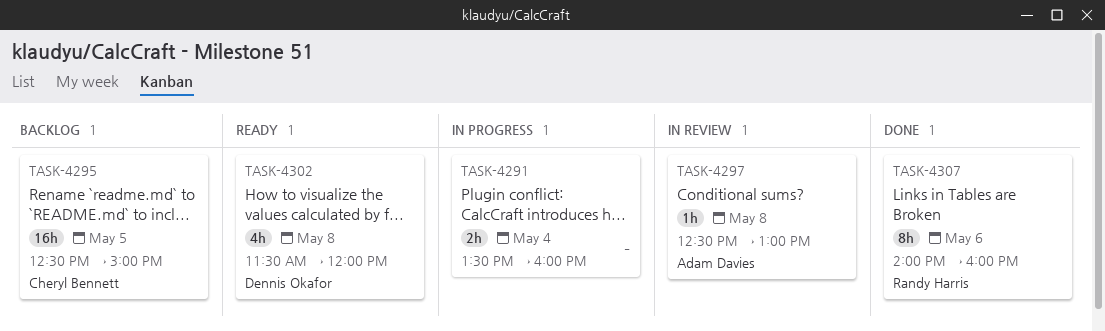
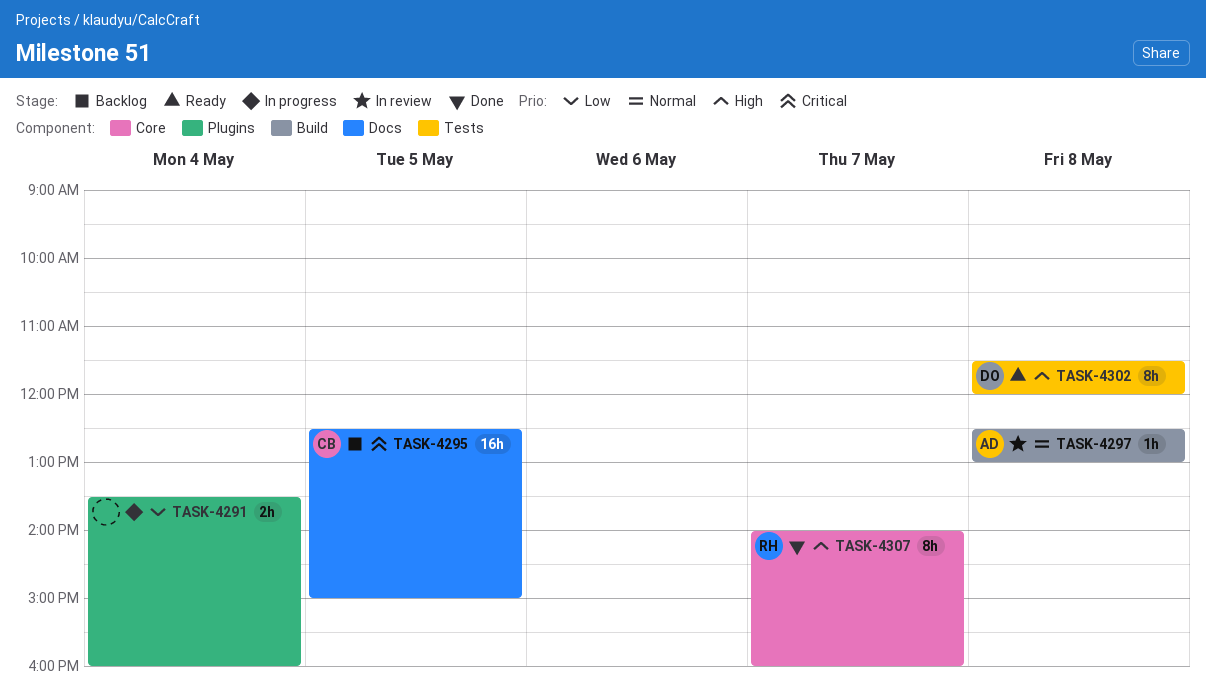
TASK-4302, estimate: 4h -> 8h
TASK-4307, day: May 6 -> May 7

